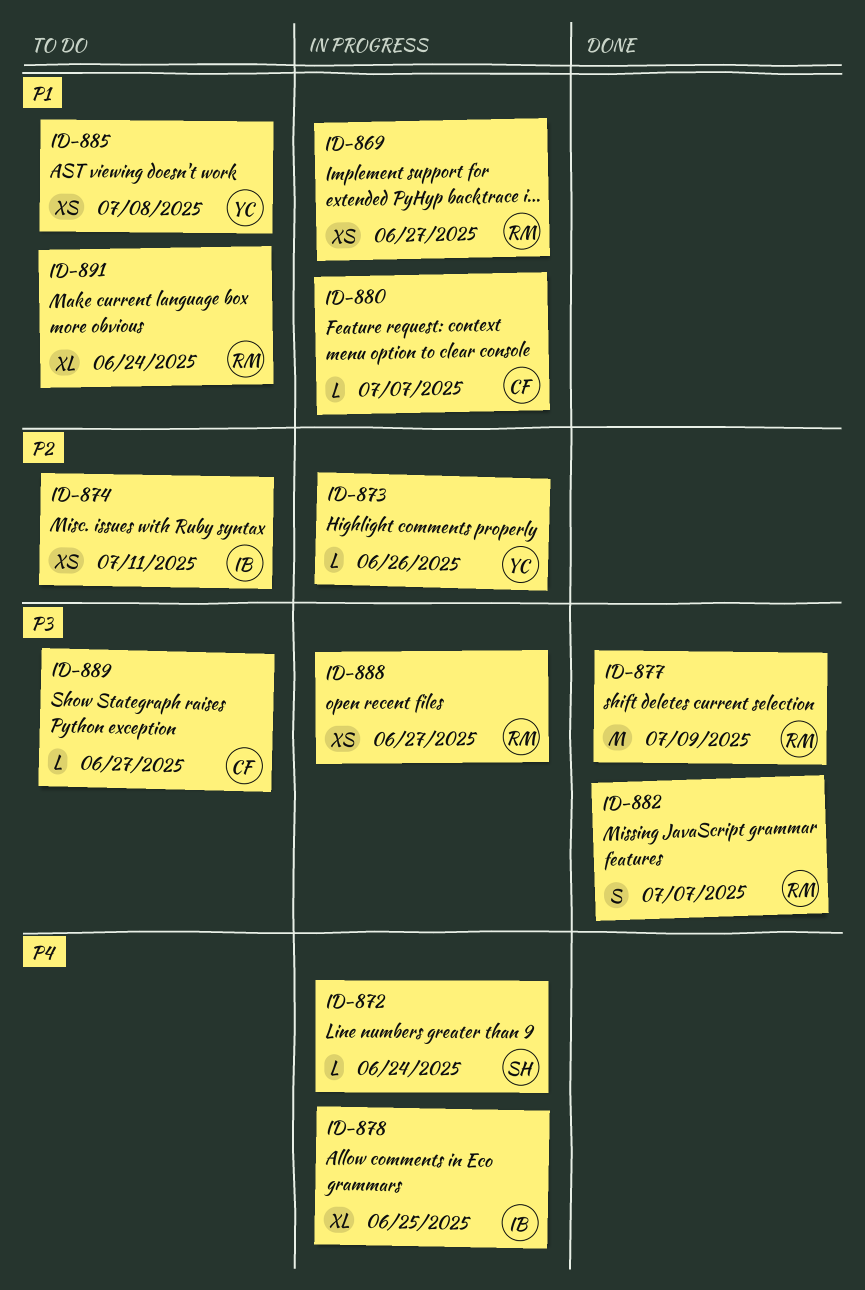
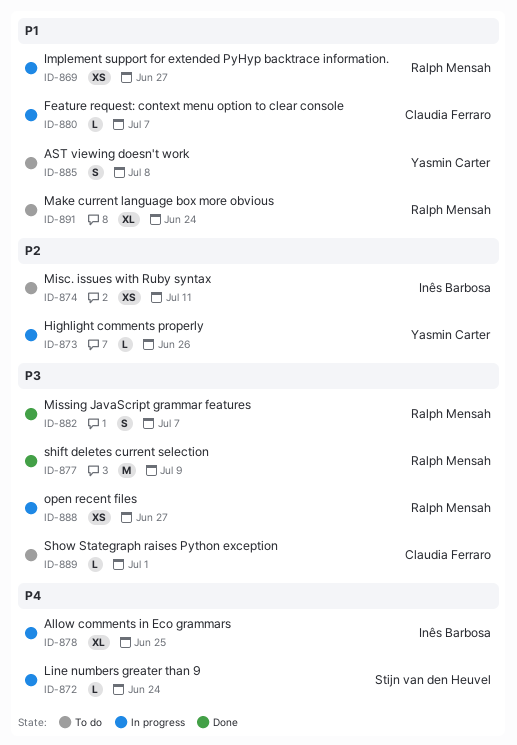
ID-885, estimate: XS -> S
ID-889, due: Jun 27 -> Jul 1

